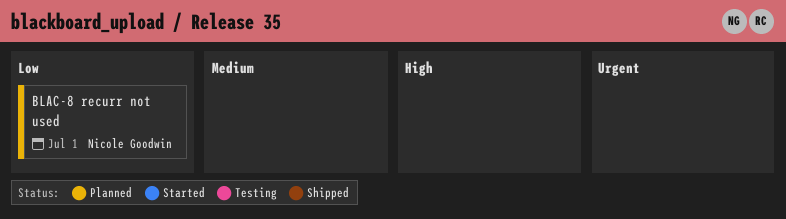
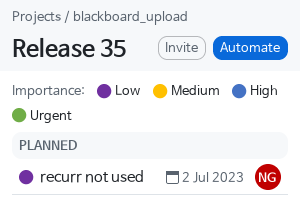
recurr not used, due: Jul 1 -> Jul 2

